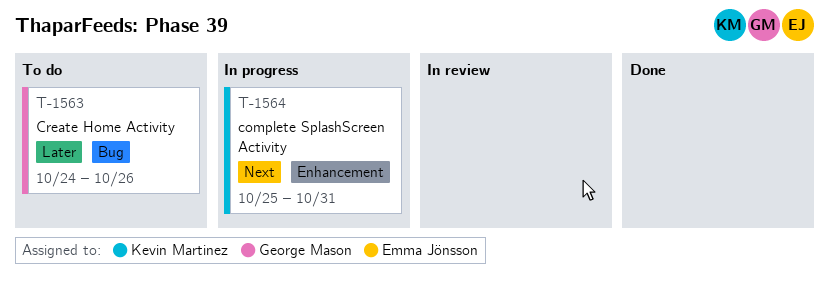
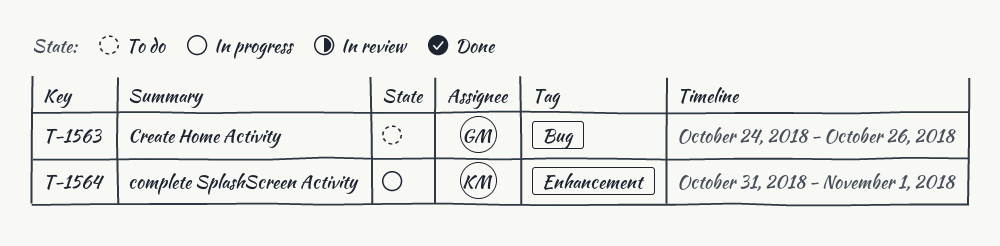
T-1564, start: Oct 25 -> Oct 31
T-1564, due: Oct 31 -> Nov 1

